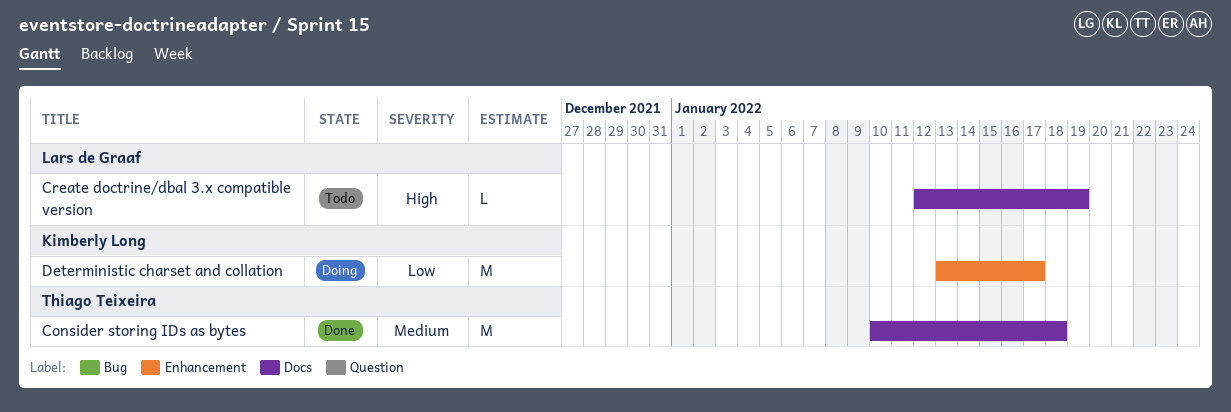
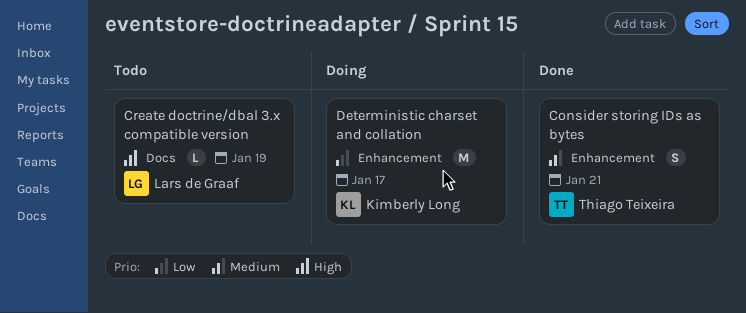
Consider storing IDs as bytes, label: Docs -> Enhancement
Consider storing IDs as bytes, estimate: M -> S
Consider storing IDs as bytes, due: Jan 18 -> Jan 21

